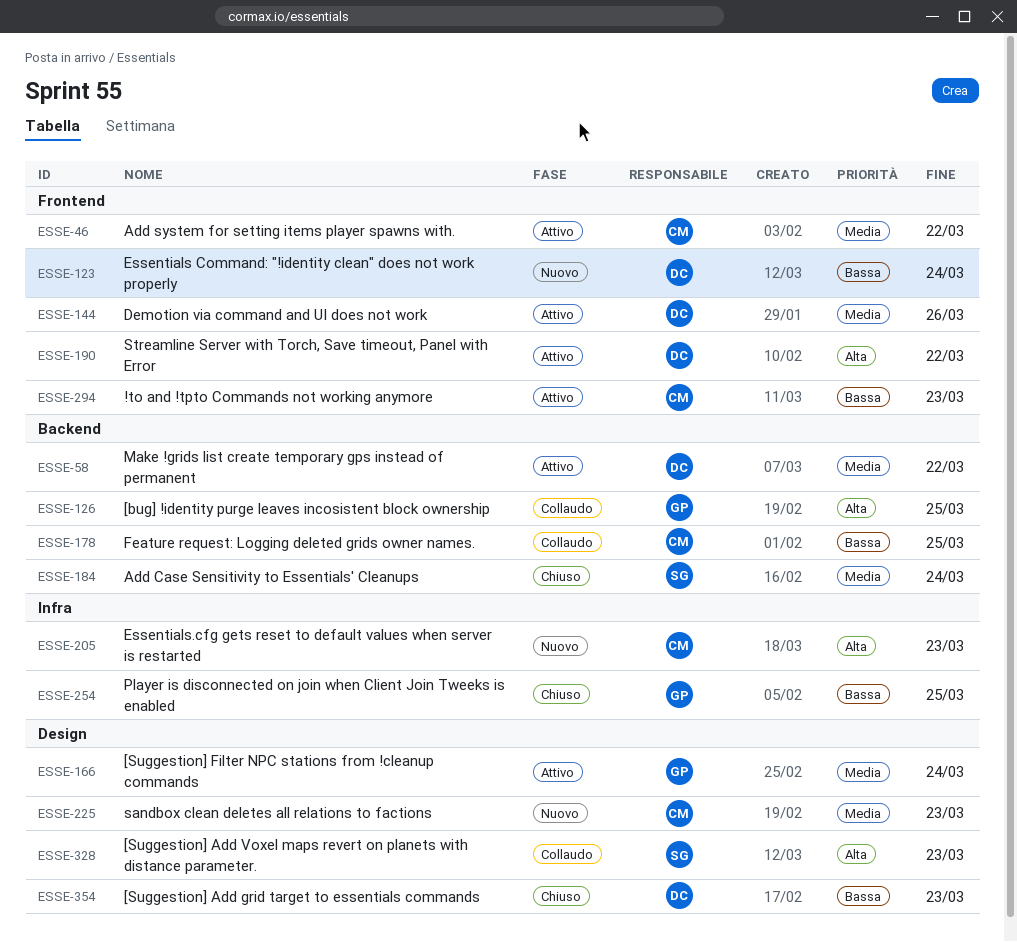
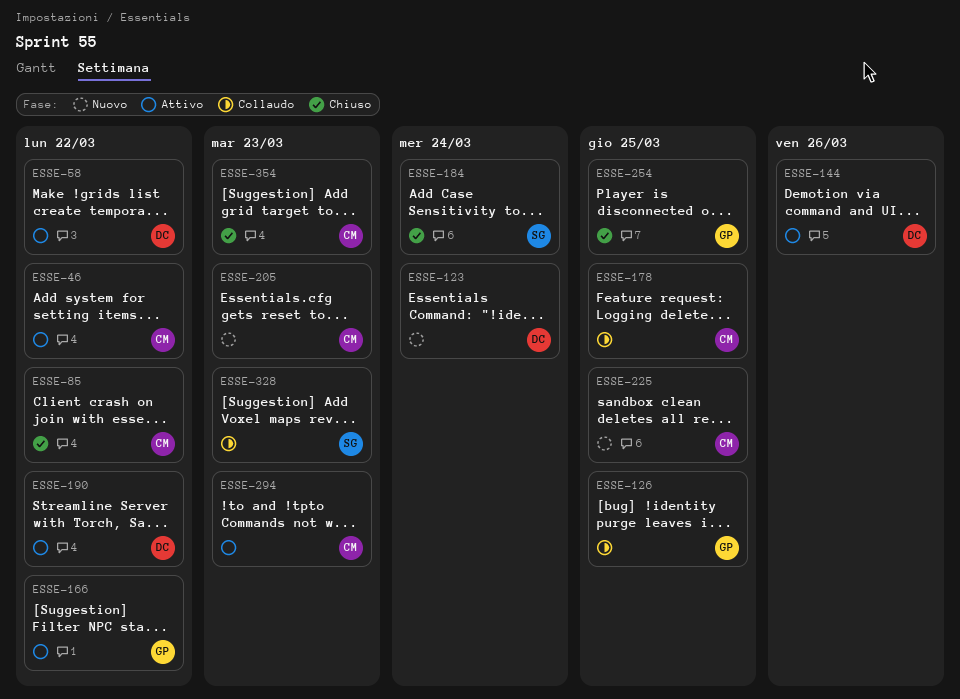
ESSE-85: none -> present
ESSE-166, due: Mar 24 -> Mar 22
ESSE-225, due: Mar 23 -> Mar 25
ESSE-354, owner: DC -> CM

